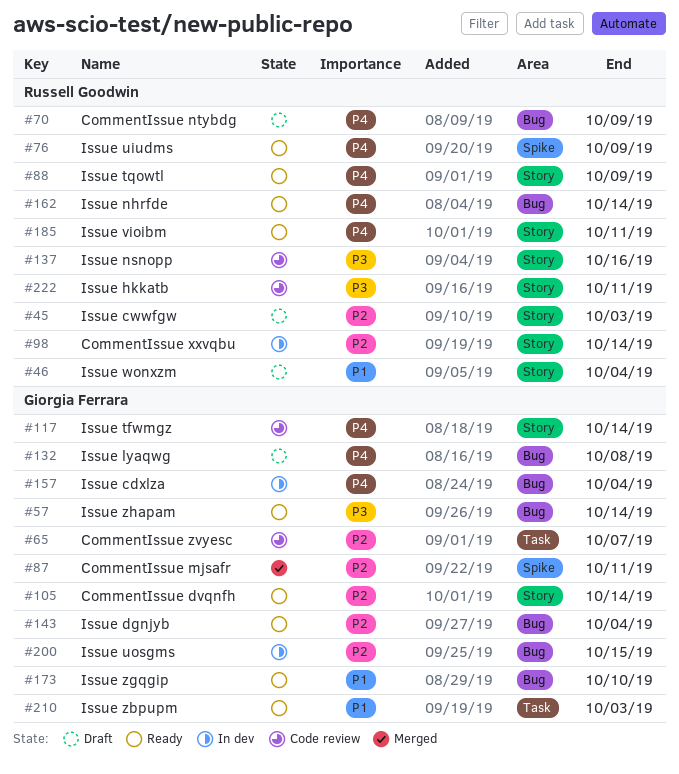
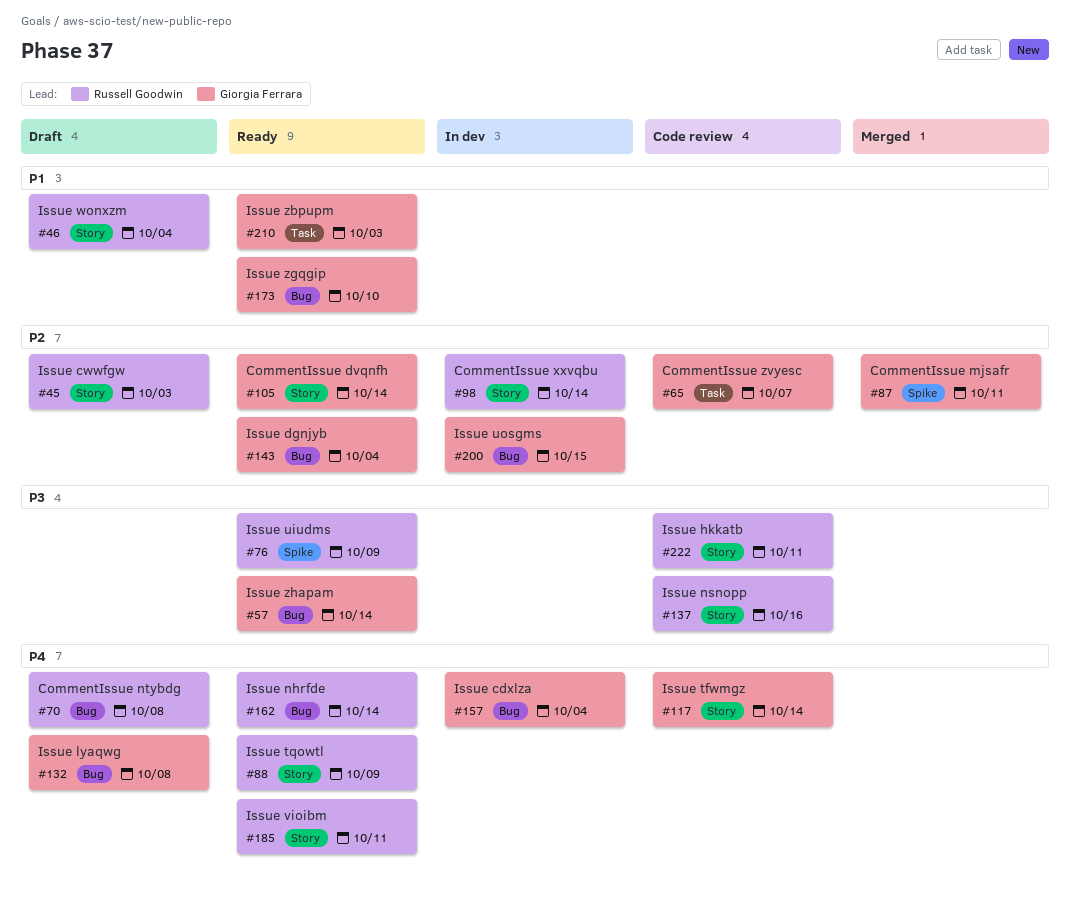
#70, due: Oct 9 -> Oct 8
#76, priority: P4 -> P3

